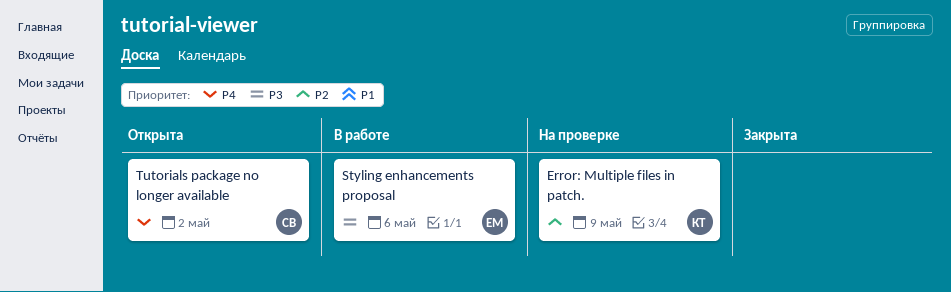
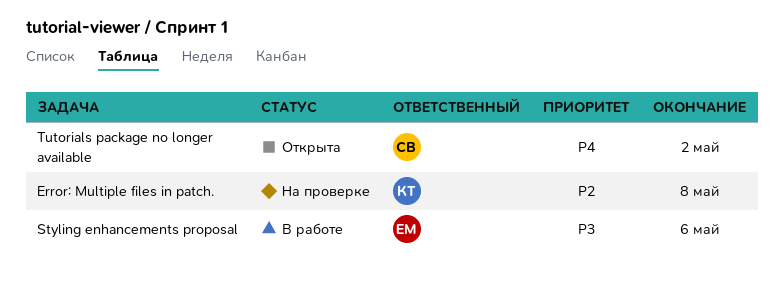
Error: Multiple files in patch., due: May 9 -> May 8

